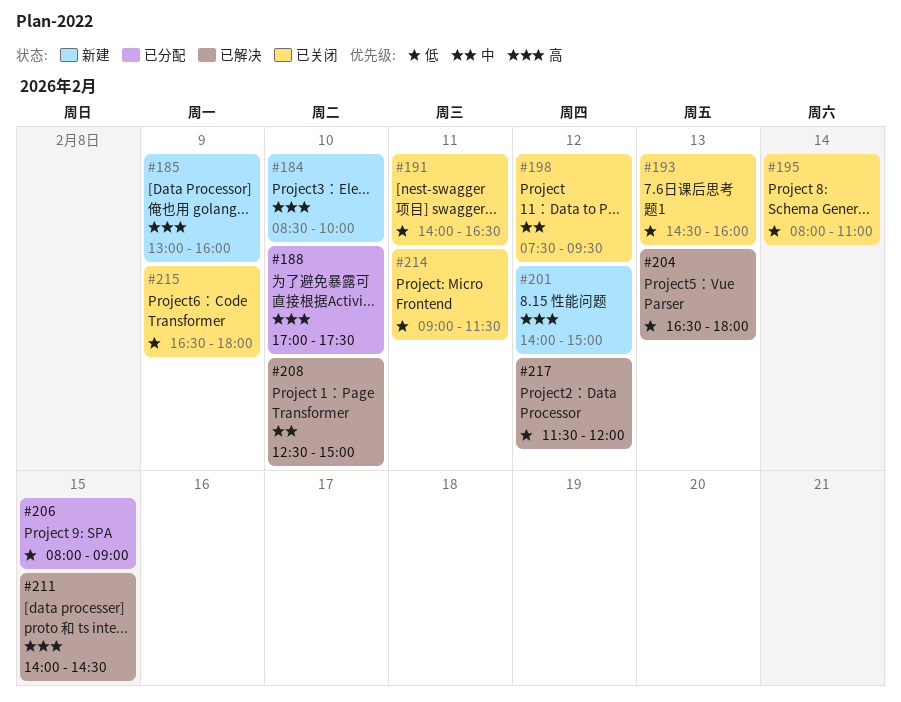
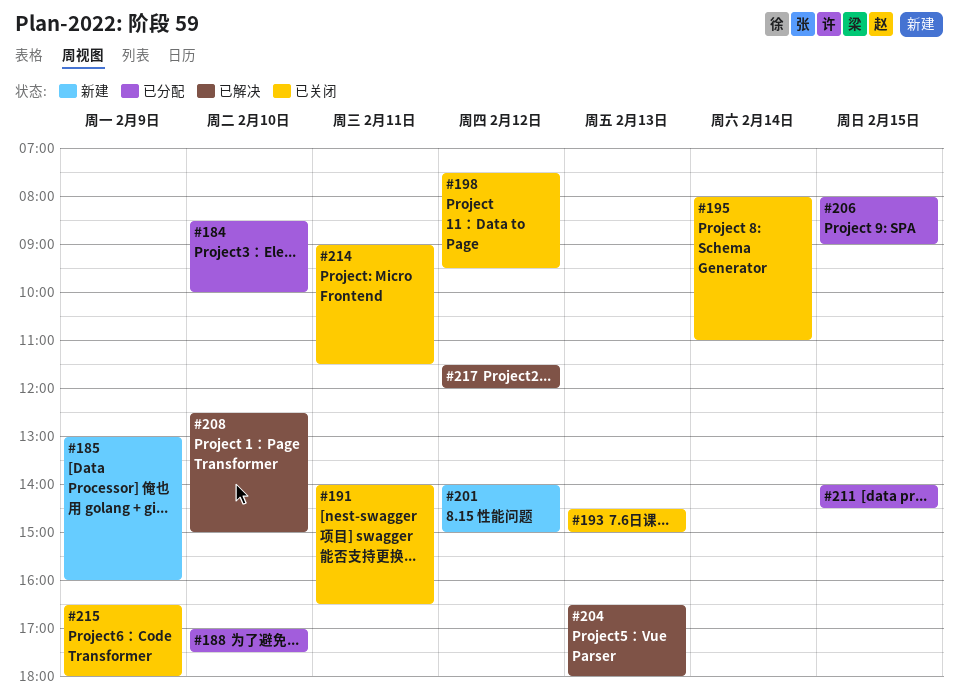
#184, status: 新建 -> 已分配
#193, ends: 16:00 -> 15:00
#211, status: 已解决 -> 已分配

